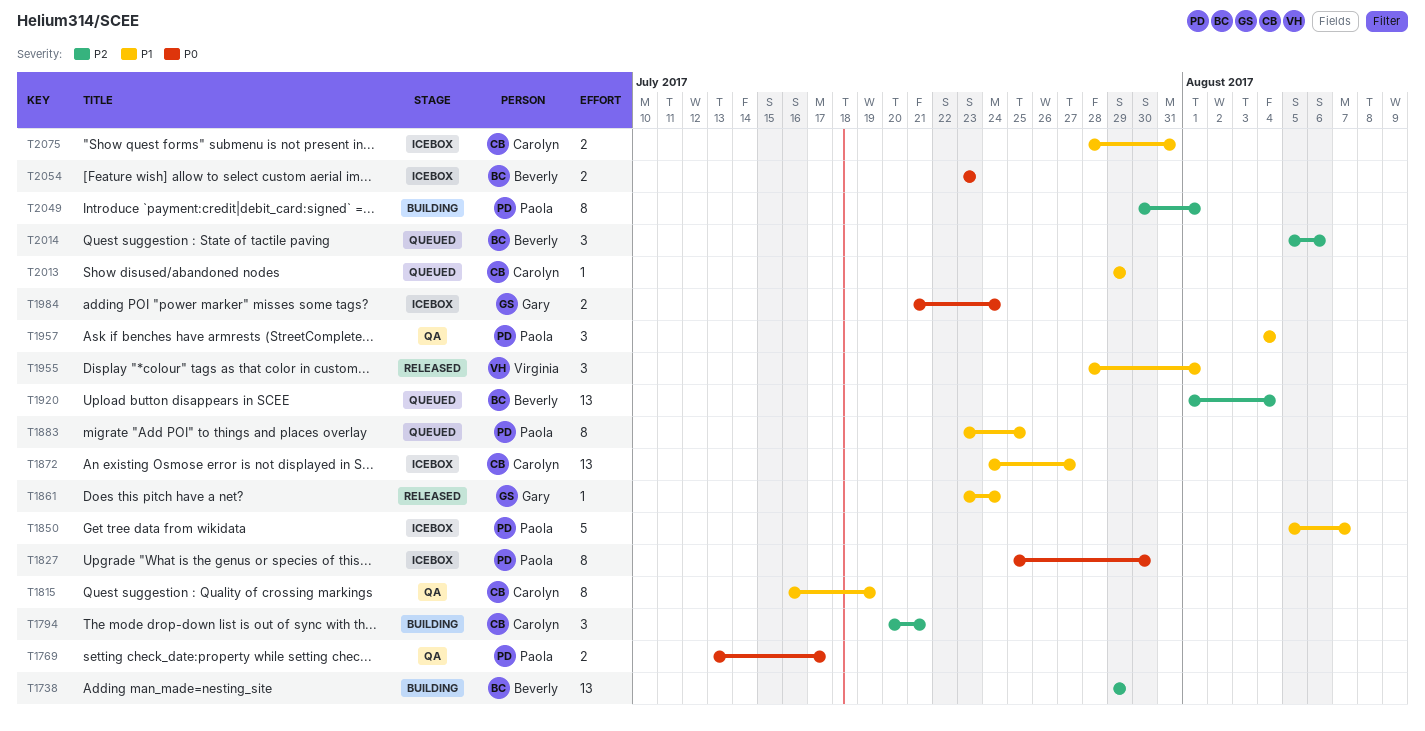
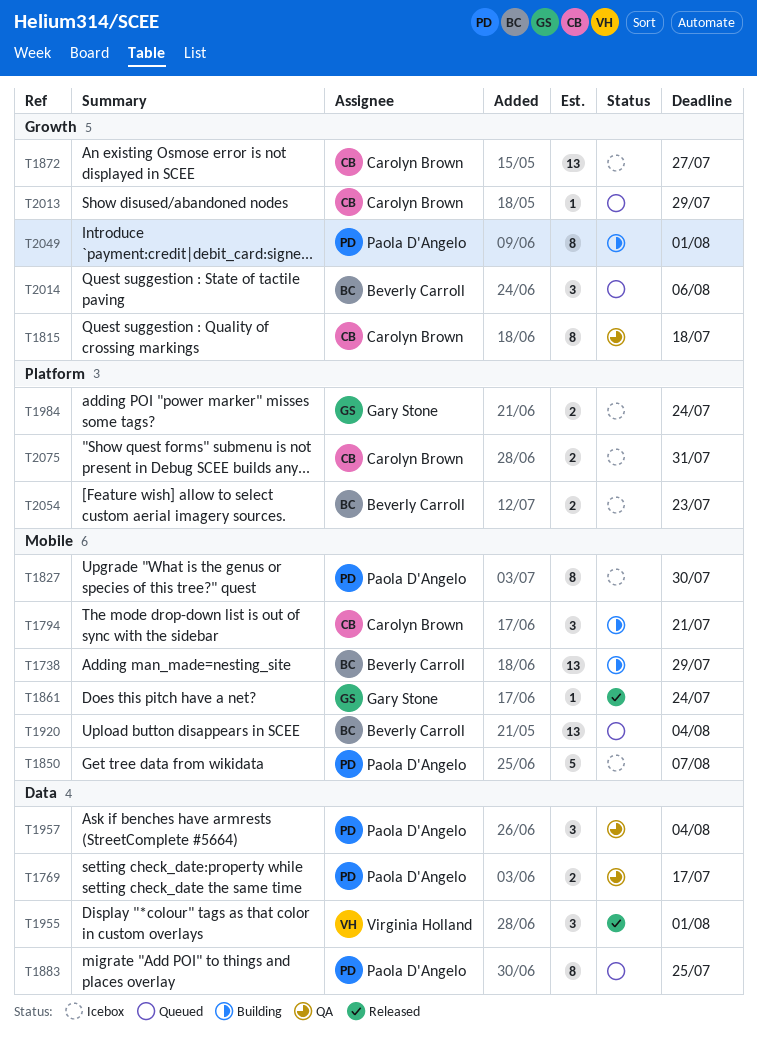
T1815, due: Jul 19 -> Jul 18

